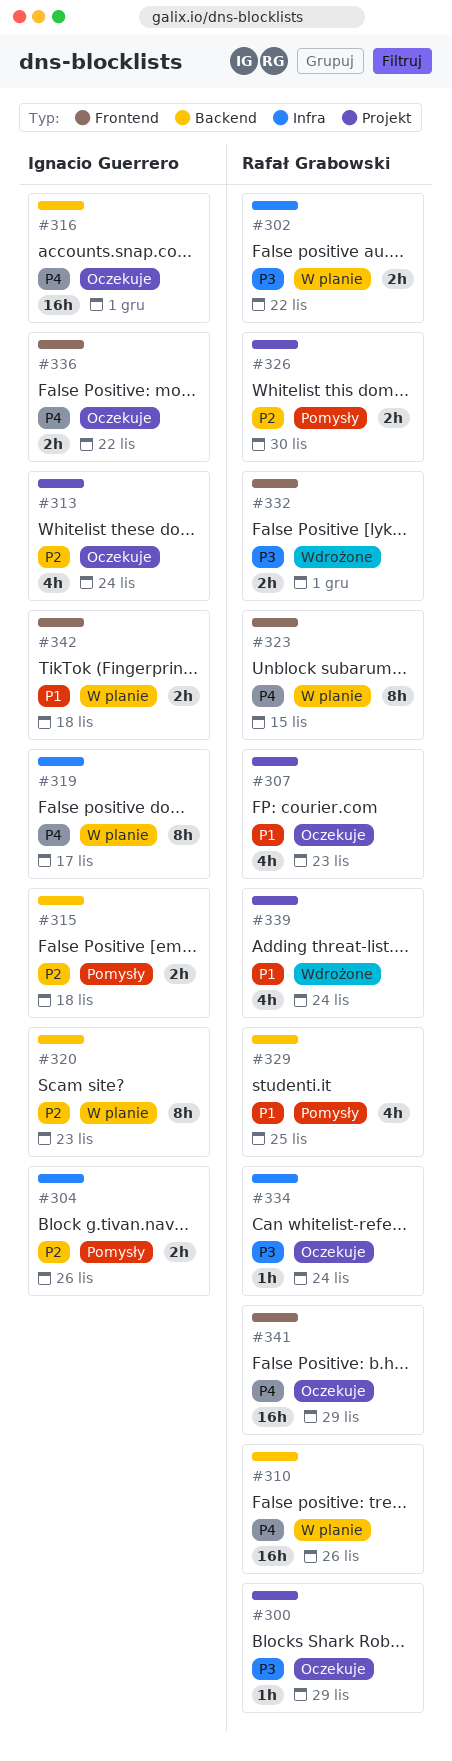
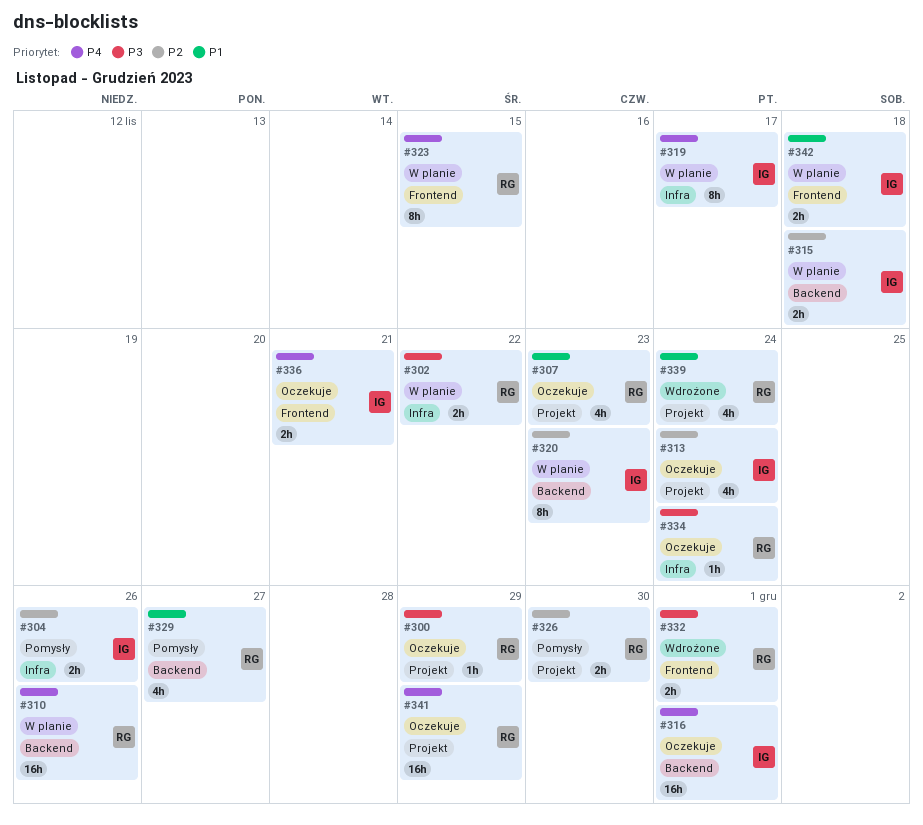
#315, status: Pomysły -> W planie
#329, due: Nov 25 -> Nov 27
#336, due: Nov 22 -> Nov 21
#341, label: Frontend -> Projekt

